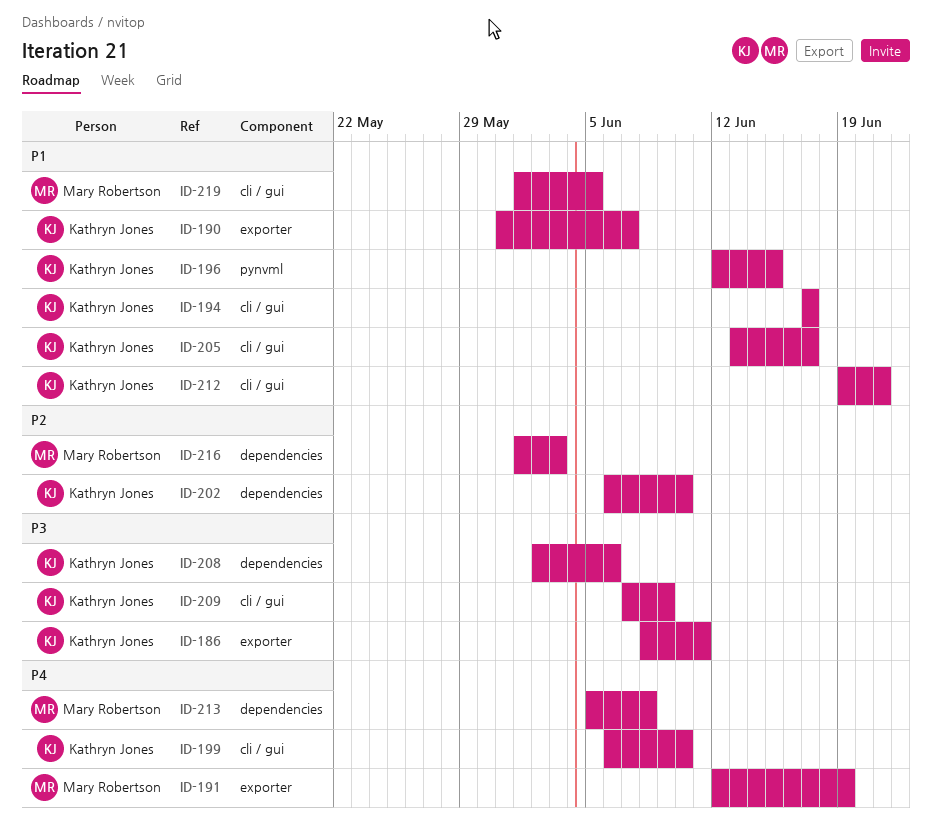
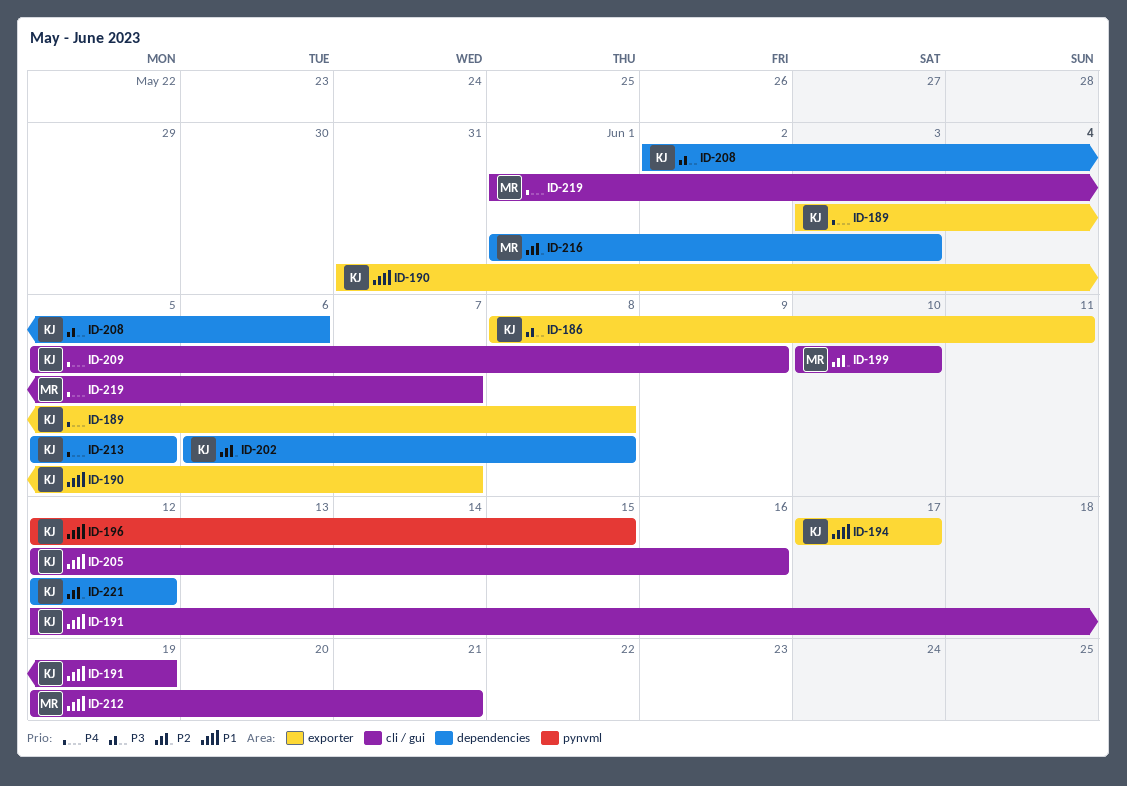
ID-189: none -> present
ID-191, owner: Mary Robertson -> Kathryn Jones
ID-191, priority: P4 -> P1
ID-191, label: exporter -> cli / gui
ID-194, label: cli / gui -> exporter
ID-199, owner: Kathryn Jones -> Mary Robertson
ID-199, priority: P4 -> P2
ID-199, start: Jun 6 -> Jun 10
ID-202, due: Jun 10 -> Jun 8
ID-205, start: Jun 13 -> Jun 12
ID-205, due: Jun 17 -> Jun 16
ID-209, priority: P3 -> P4
ID-209, start: Jun 7 -> Jun 5
ID-212, owner: Kathryn Jones -> Mary Robertson
ID-213, owner: Mary Robertson -> Kathryn Jones
ID-213, due: Jun 8 -> Jun 5
ID-219, priority: P1 -> P4
ID-219, due: Jun 5 -> Jun 7
ID-221: none -> present

